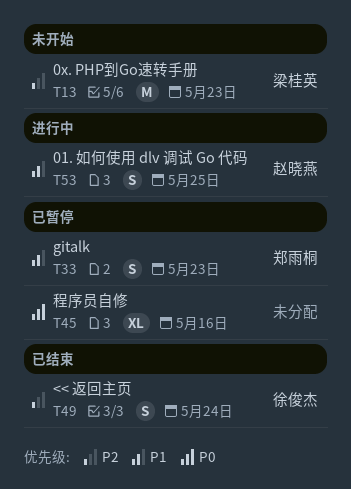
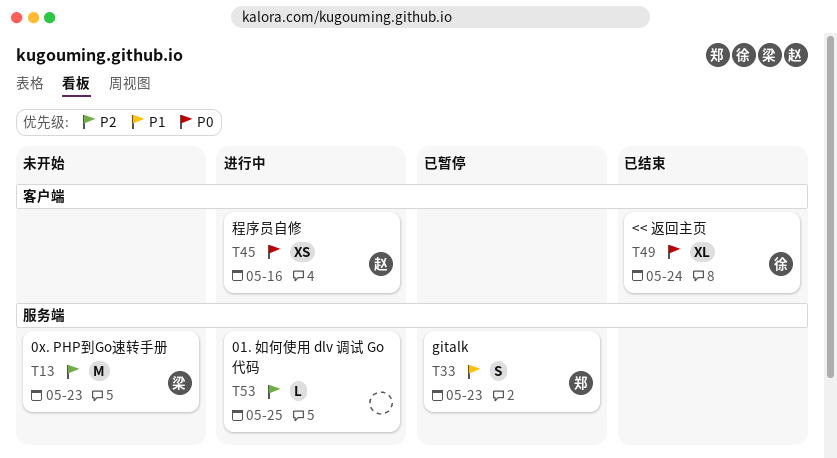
T45, status: 已暂停 -> 进行中
T45, owner: none -> 赵晓燕
T45, estimate: XL -> XS
T49, priority: P2 -> P0
T49, estimate: S -> XL
T53, owner: 赵晓燕 -> none
T53, priority: P1 -> P2
T53, estimate: S -> L

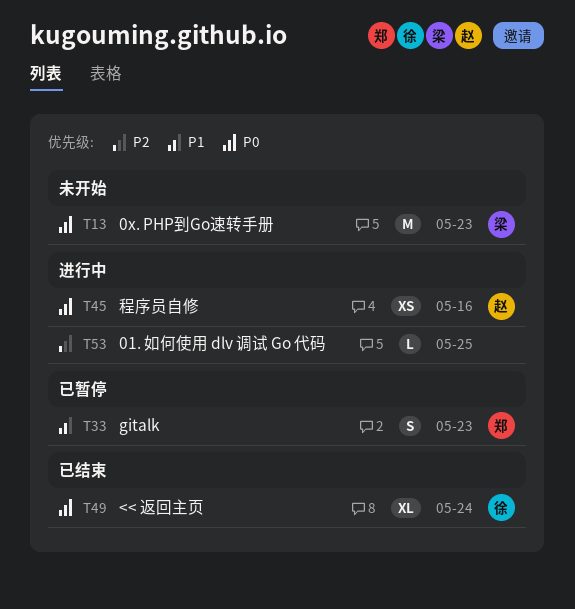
T13, priority: P2 -> P0

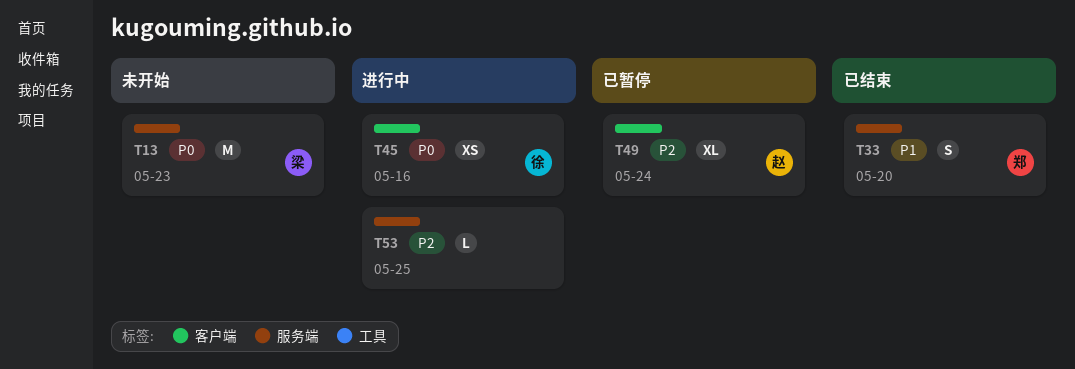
T33, status: 已暂停 -> 已结束
T33, due: May 23 -> May 20
T45, owner: 赵 -> 徐
T49, status: 已结束 -> 已暂停
T49, owner: 徐 -> 赵
T49, priority: P0 -> P2

